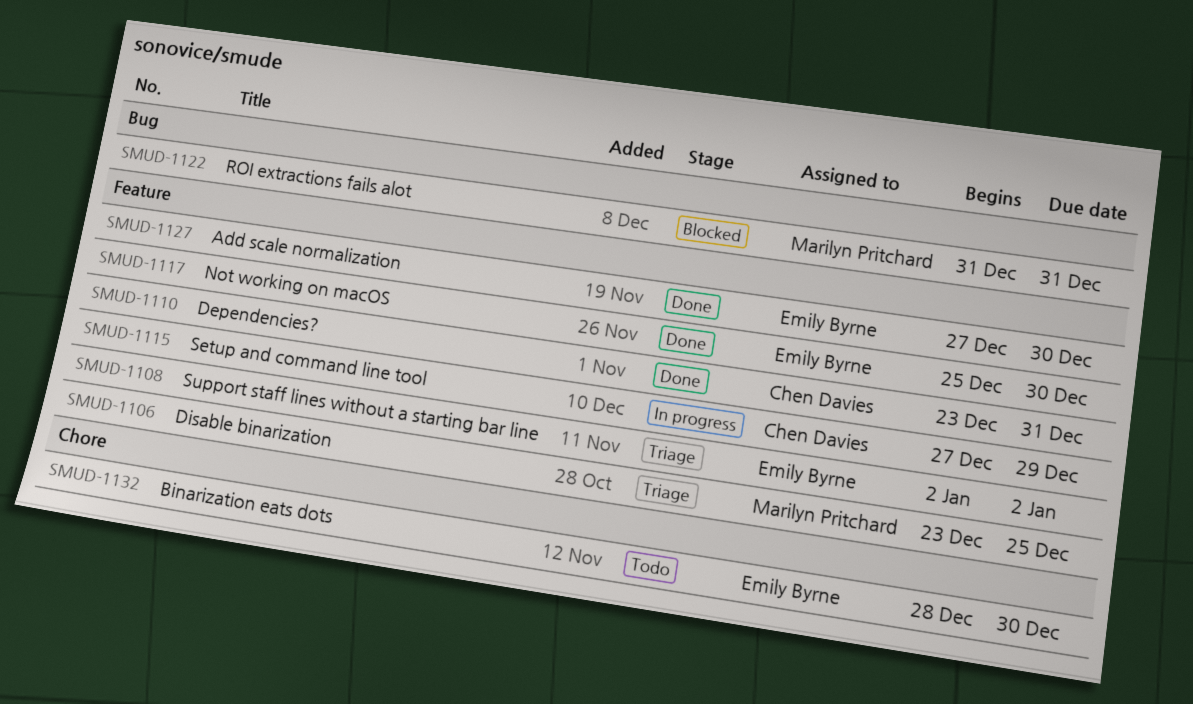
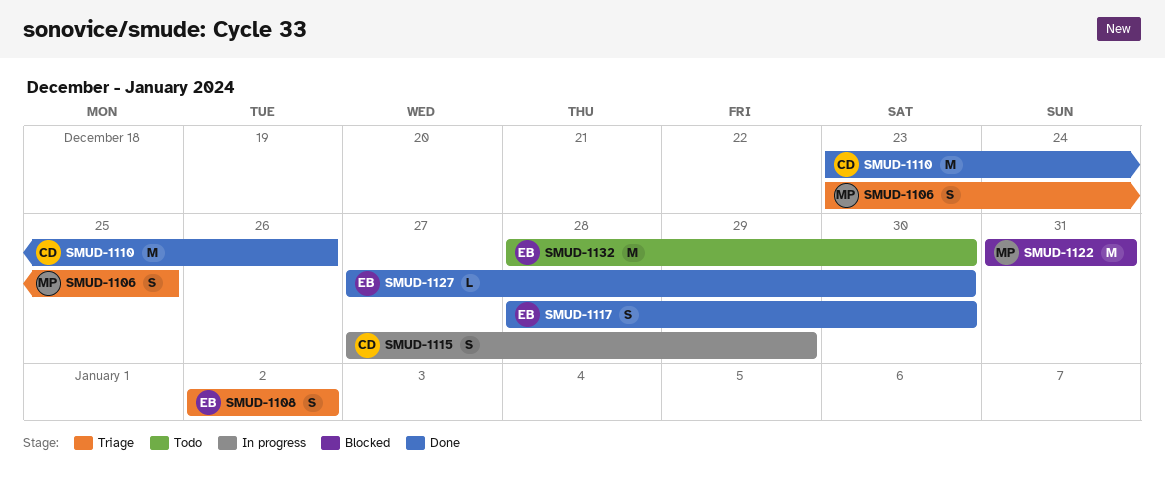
SMUD-1110, due: Dec 31 -> Dec 26
SMUD-1117, start: Dec 25 -> Dec 28

